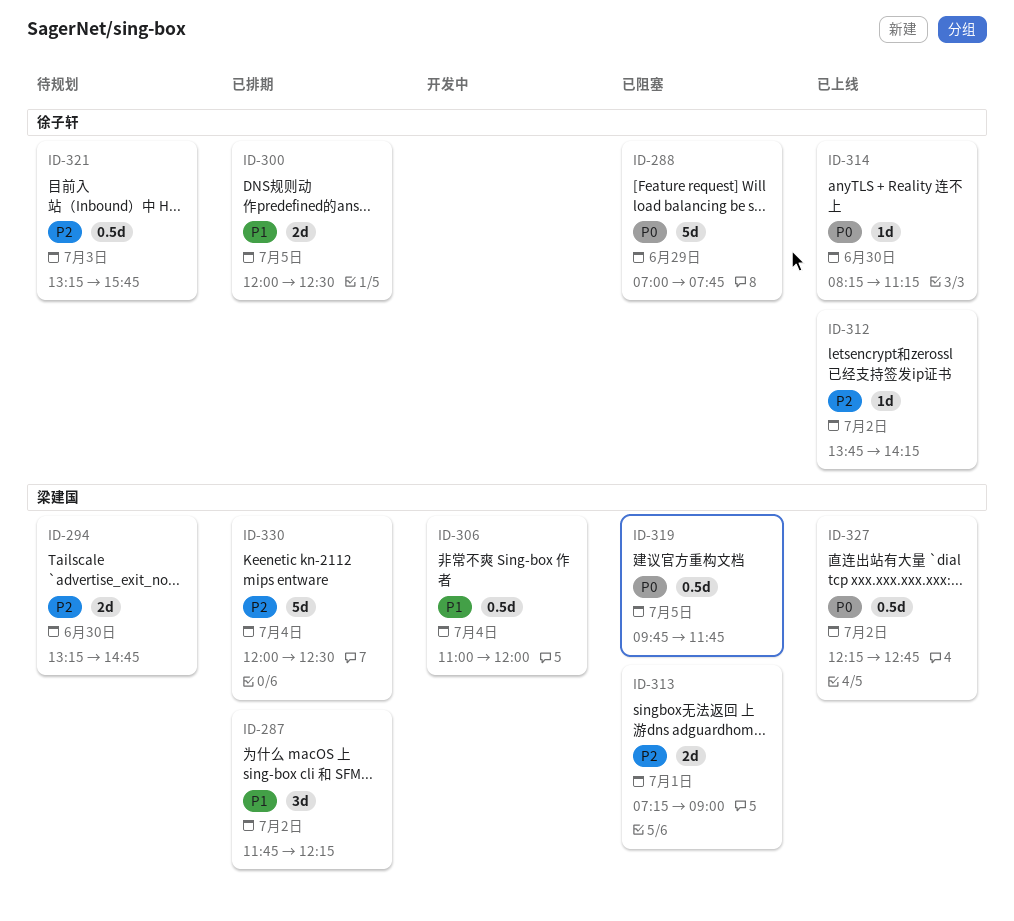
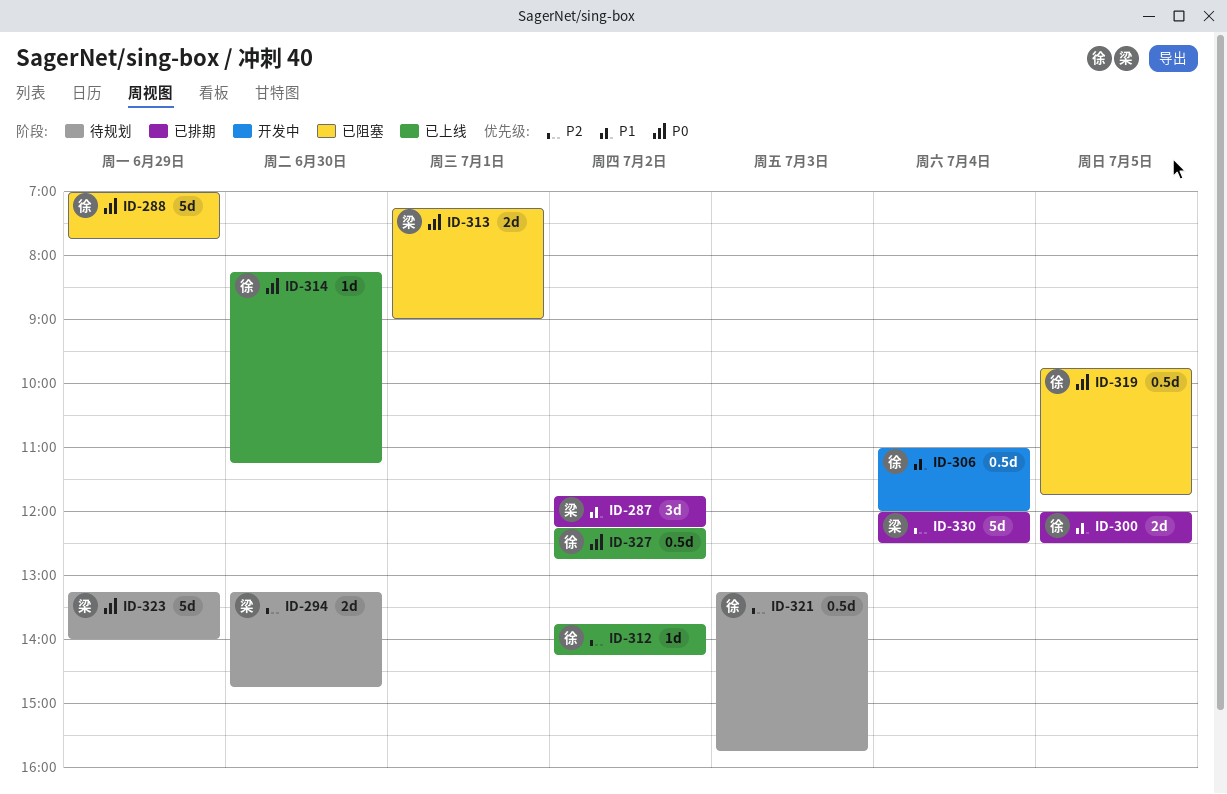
ID-306, owner: 梁建国 -> 徐子轩
ID-313, priority: P2 -> P0
ID-319, owner: 梁建国 -> 徐子轩
ID-323: none -> present
ID-327, owner: 梁建国 -> 徐子轩

